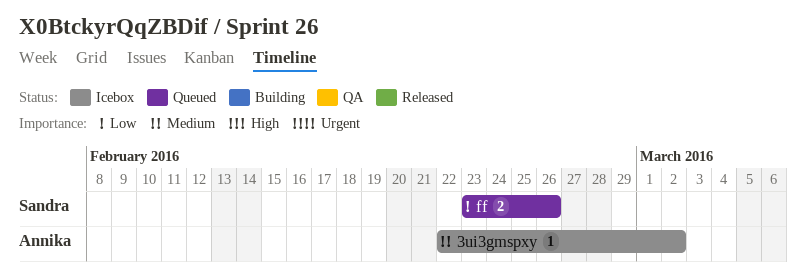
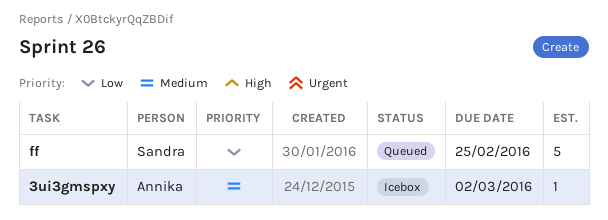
ff, estimate: 2 -> 5
ff, due: Feb 26 -> Feb 25

